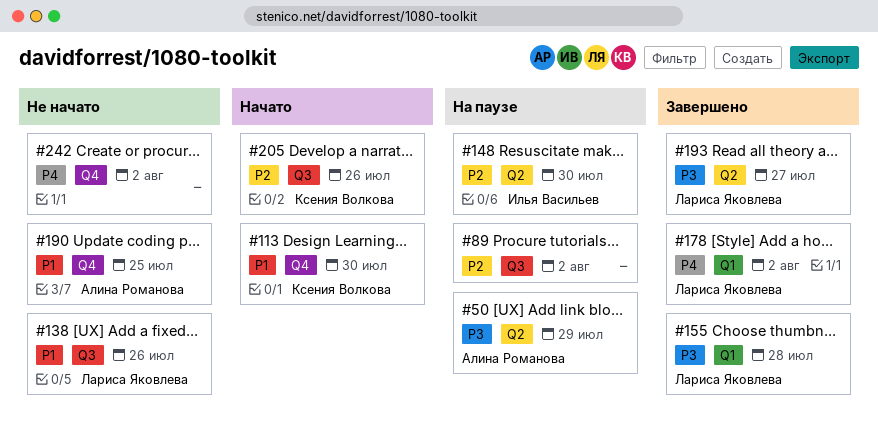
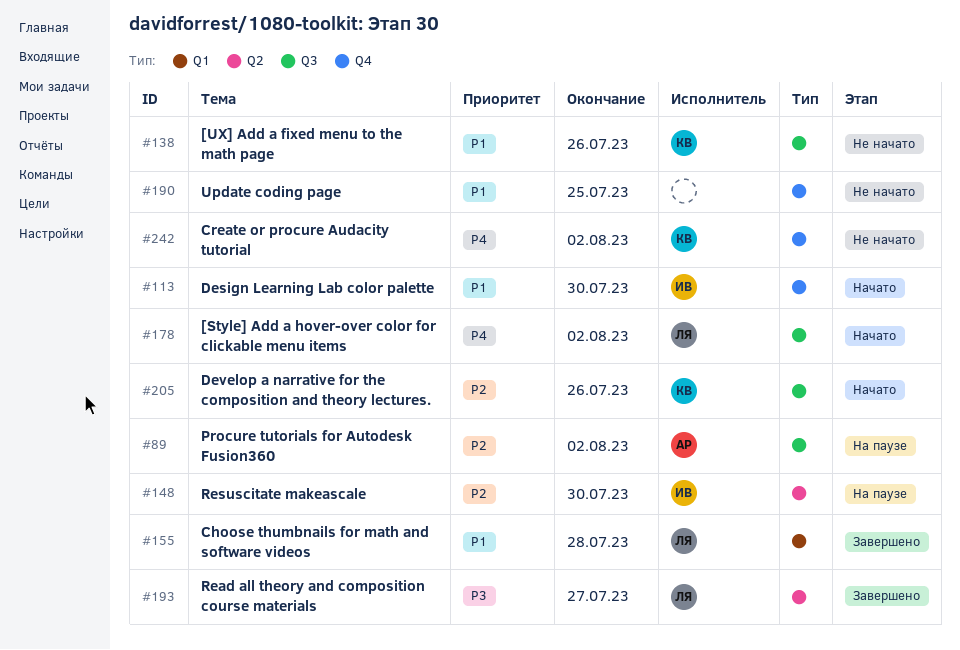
#50: present -> none
#89, owner: none -> Алина Романова
#113, owner: Ксения Волкова -> Илья Васильев
#138, owner: Лариса Яковлева -> Ксения Волкова
#155, priority: P3 -> P1
#178, status: Завершено -> Начато
#178, label: Q1 -> Q3
#190, owner: Алина Романова -> none
#242, owner: none -> Ксения Волкова

